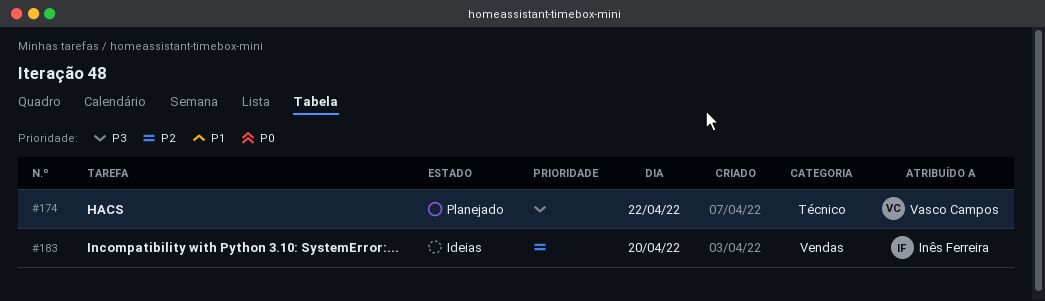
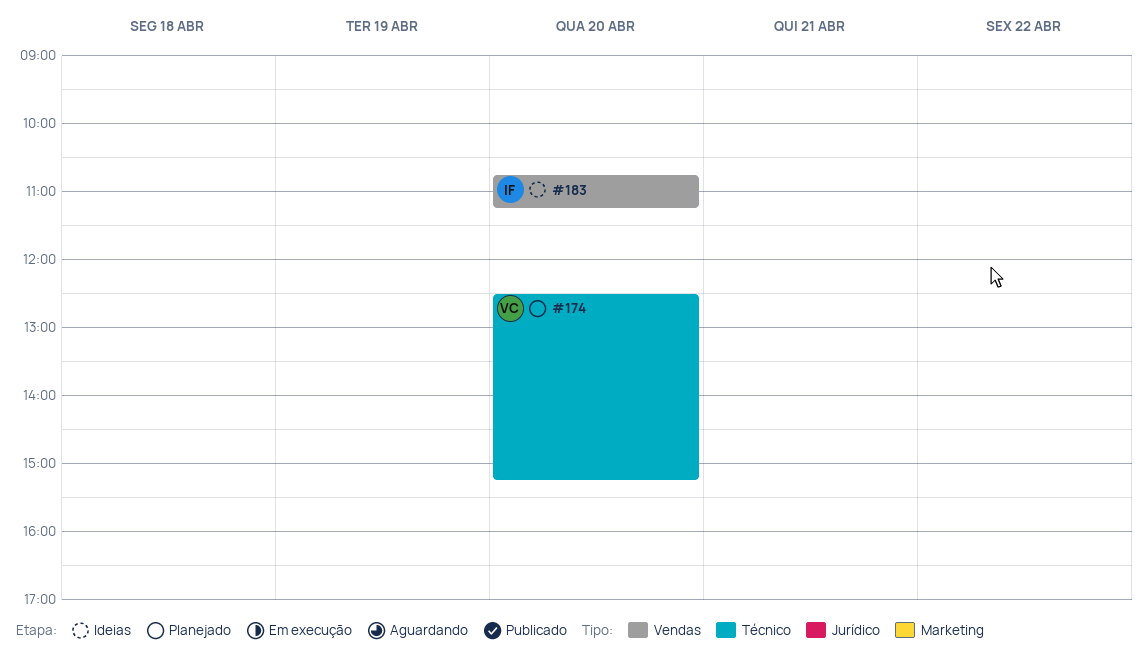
#174, day: Apr 22 -> Apr 20

